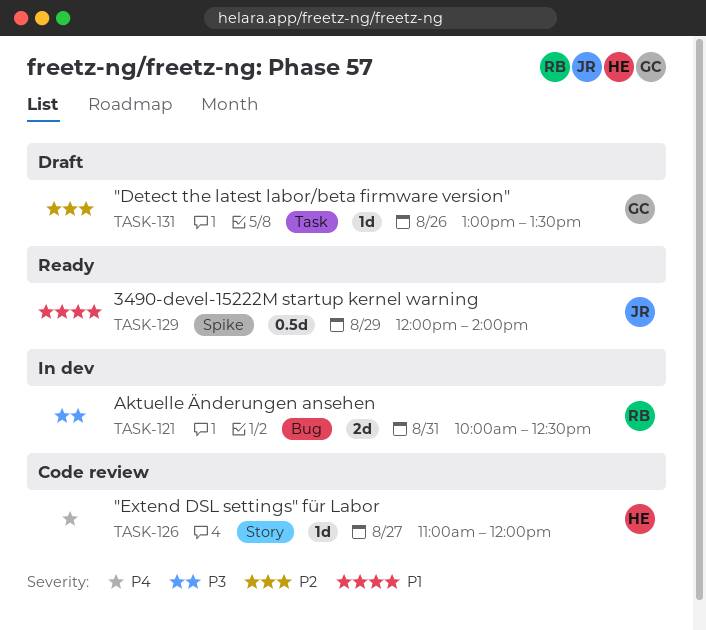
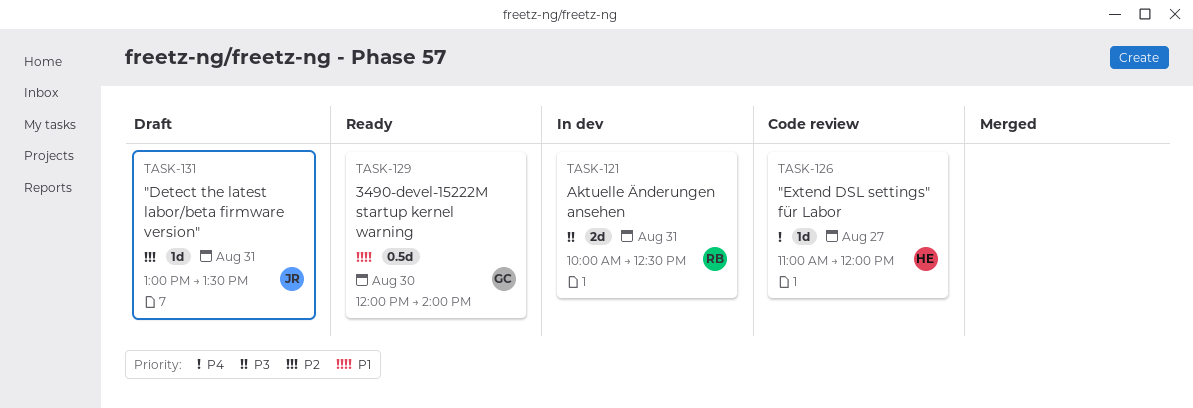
TASK-129, owner: JR -> GC
TASK-129, day: Aug 29 -> Aug 30
TASK-131, owner: GC -> JR
TASK-131, day: Aug 26 -> Aug 31

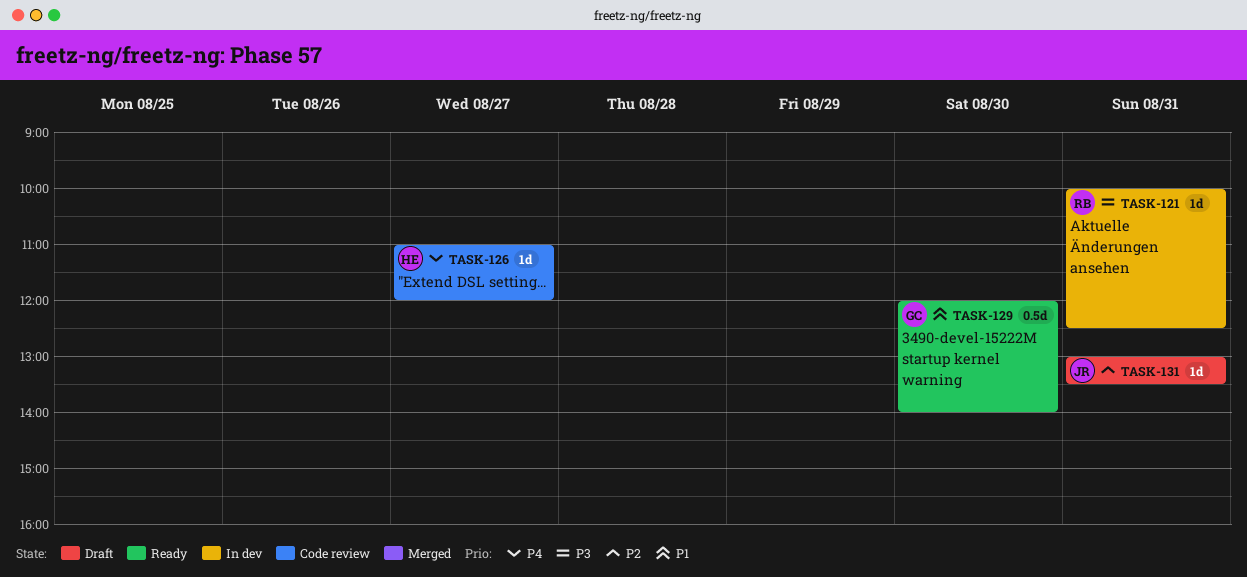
TASK-121, estimate: 2d -> 1d

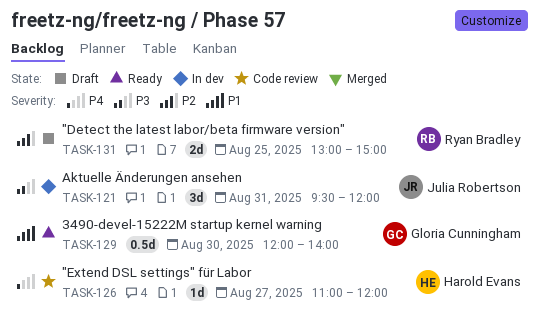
TASK-121, owner: Ryan Bradley -> Julia Robertson
TASK-121, estimate: 1d -> 3d
TASK-121, begins: 10:00 -> 09:30
TASK-121, ends: 12:30 -> 12:00
TASK-131, owner: Julia Robertson -> Ryan Bradley
TASK-131, estimate: 1d -> 2d
TASK-131, day: Aug 31 -> Aug 25
TASK-131, ends: 13:30 -> 15:00

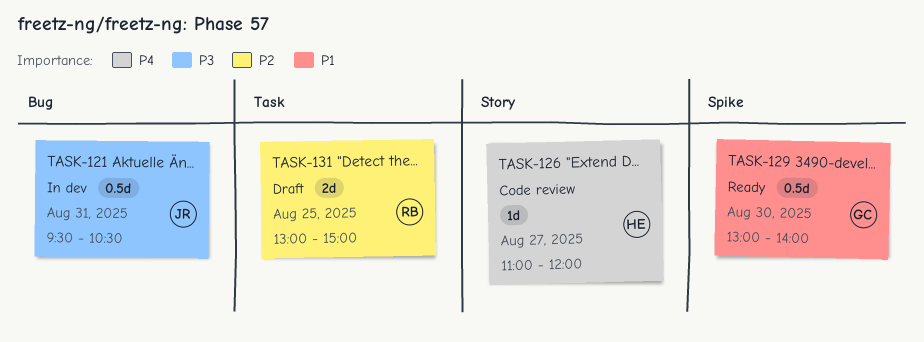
TASK-121, estimate: 3d -> 0.5d
TASK-121, ends: 12:00 -> 10:30
TASK-129, begins: 12:00 -> 13:00

